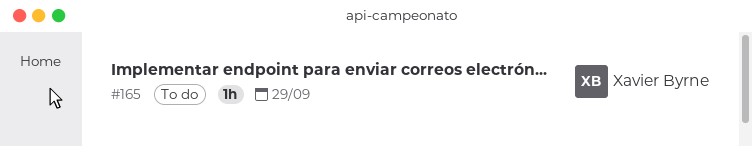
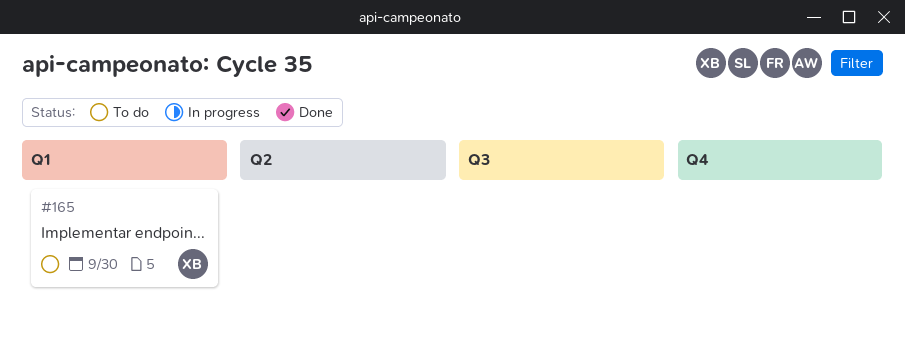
#165, due: Sep 29 -> Sep 30

